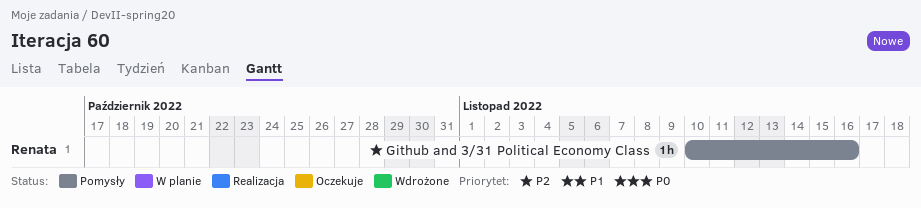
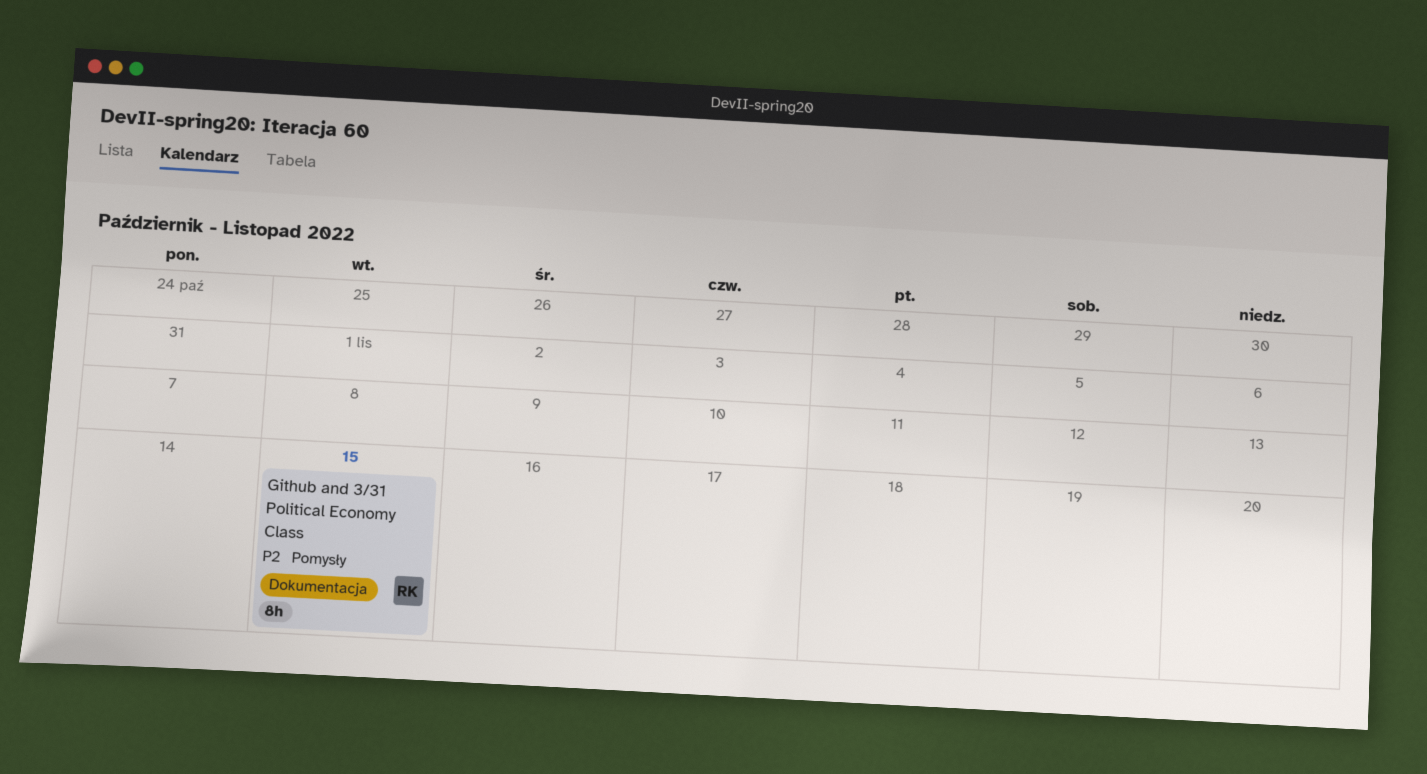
Github and 3/31 Political Economy Class, estimate: 1h -> 8h
Github and 3/31 Political Economy Class, due: Nov 16 -> Nov 15

